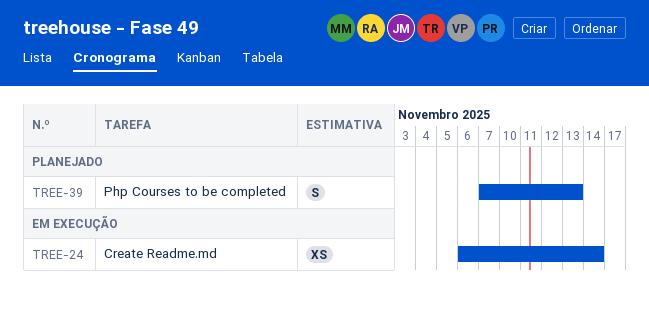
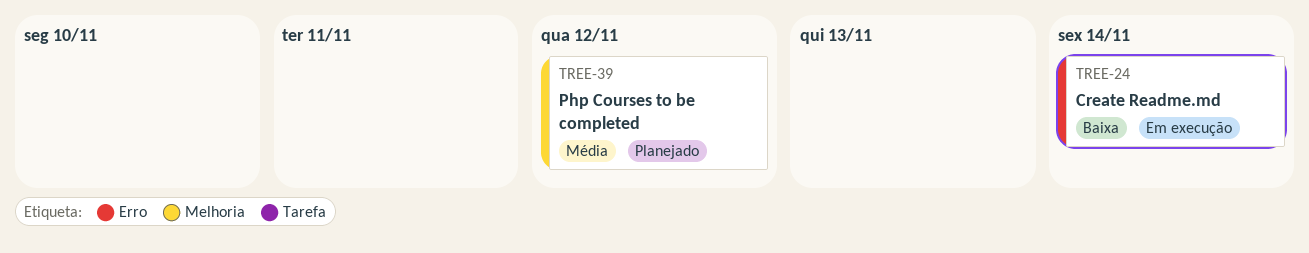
TREE-39, due: Nov 13 -> Nov 12

